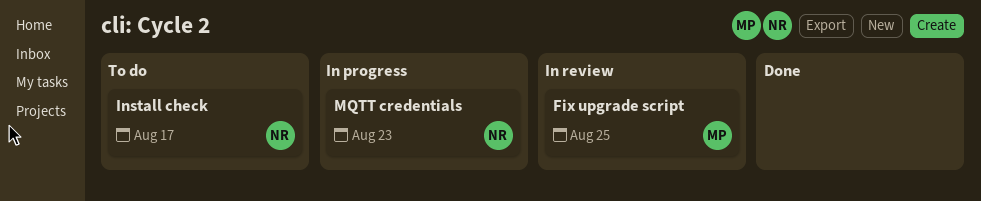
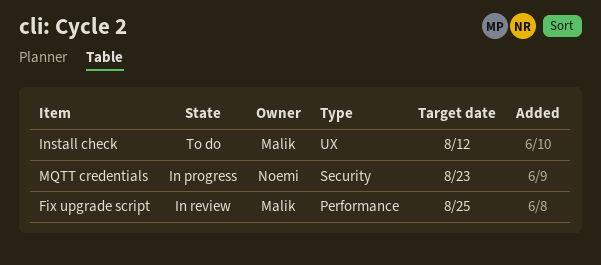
Install check, owner: Noemi -> Malik
Install check, due: Aug 17 -> Aug 12

